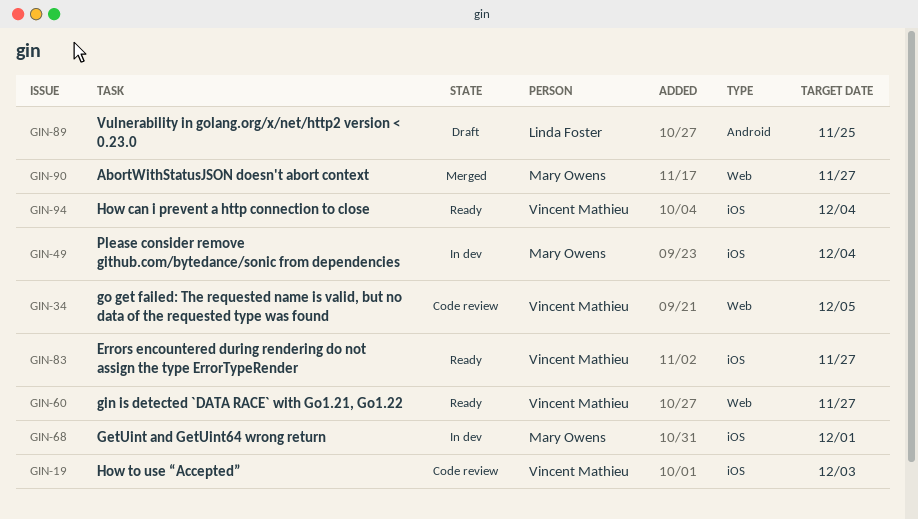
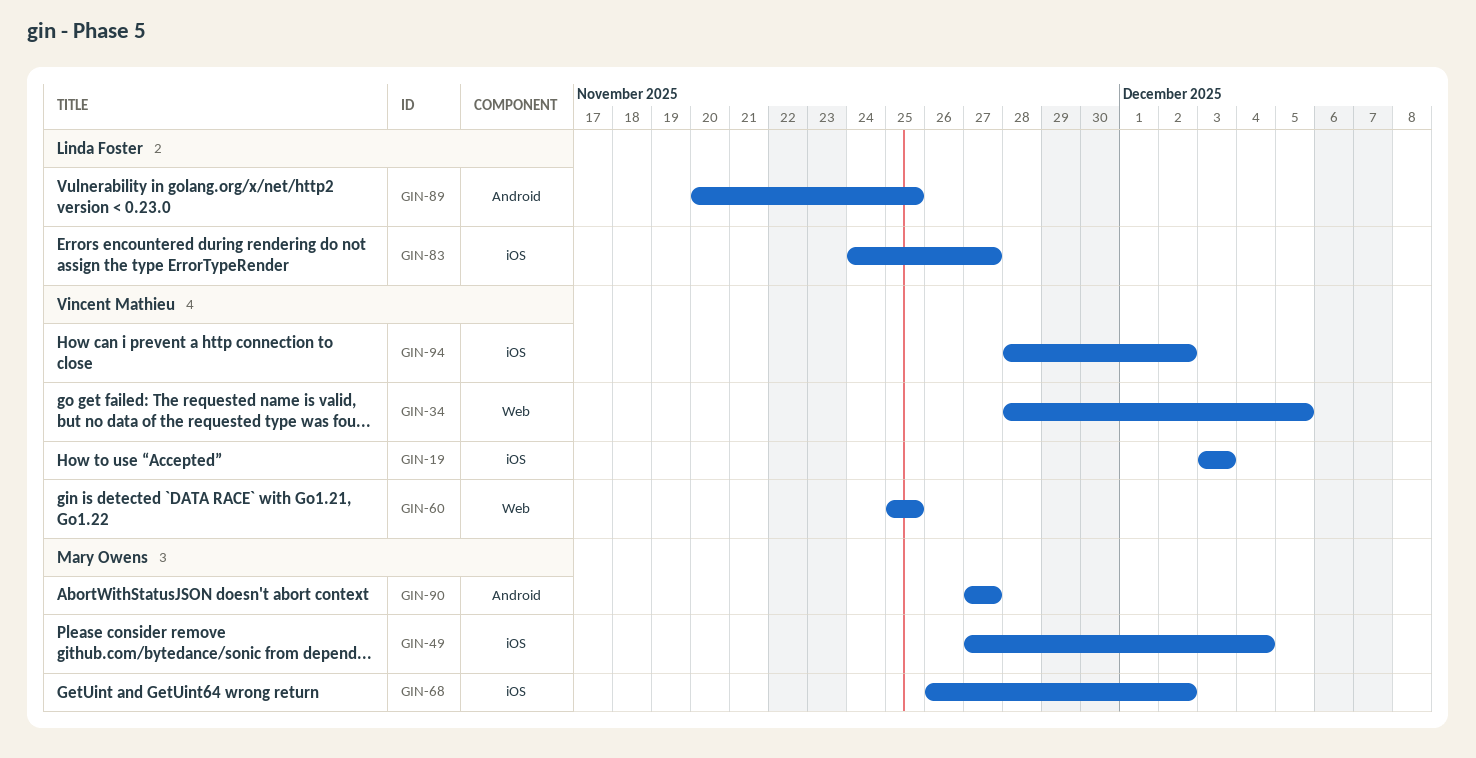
GIN-60, due: Nov 27 -> Nov 25
GIN-68, due: Dec 1 -> Dec 2
GIN-83, owner: Vincent Mathieu -> Linda Foster
GIN-90, label: Web -> Android
GIN-94, due: Dec 4 -> Dec 2

